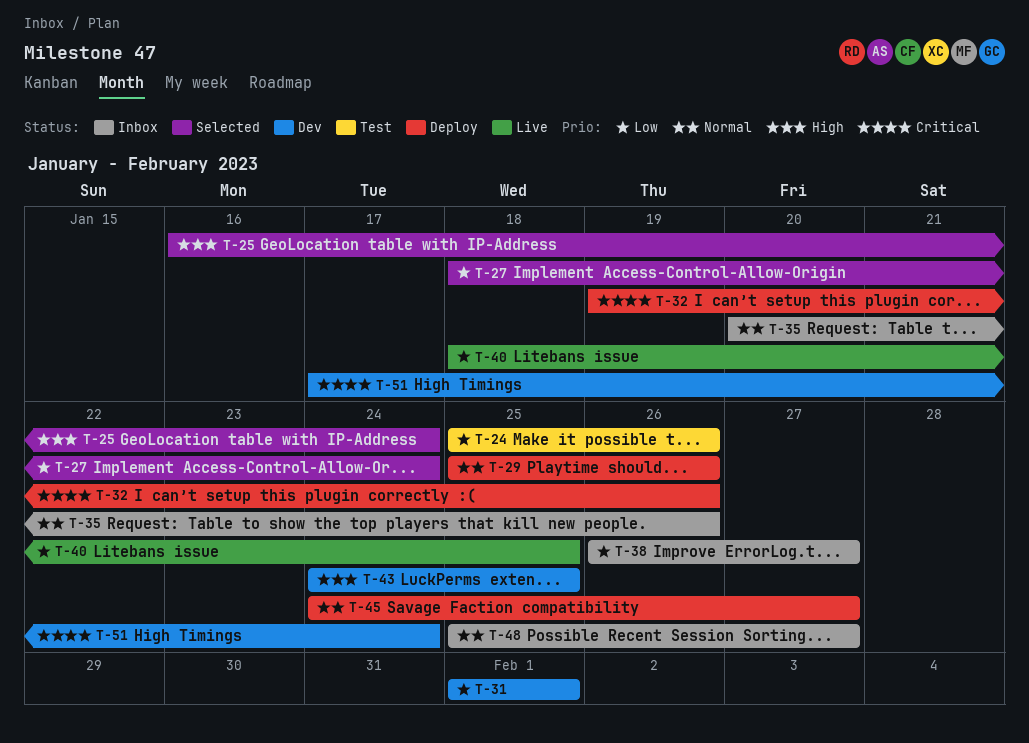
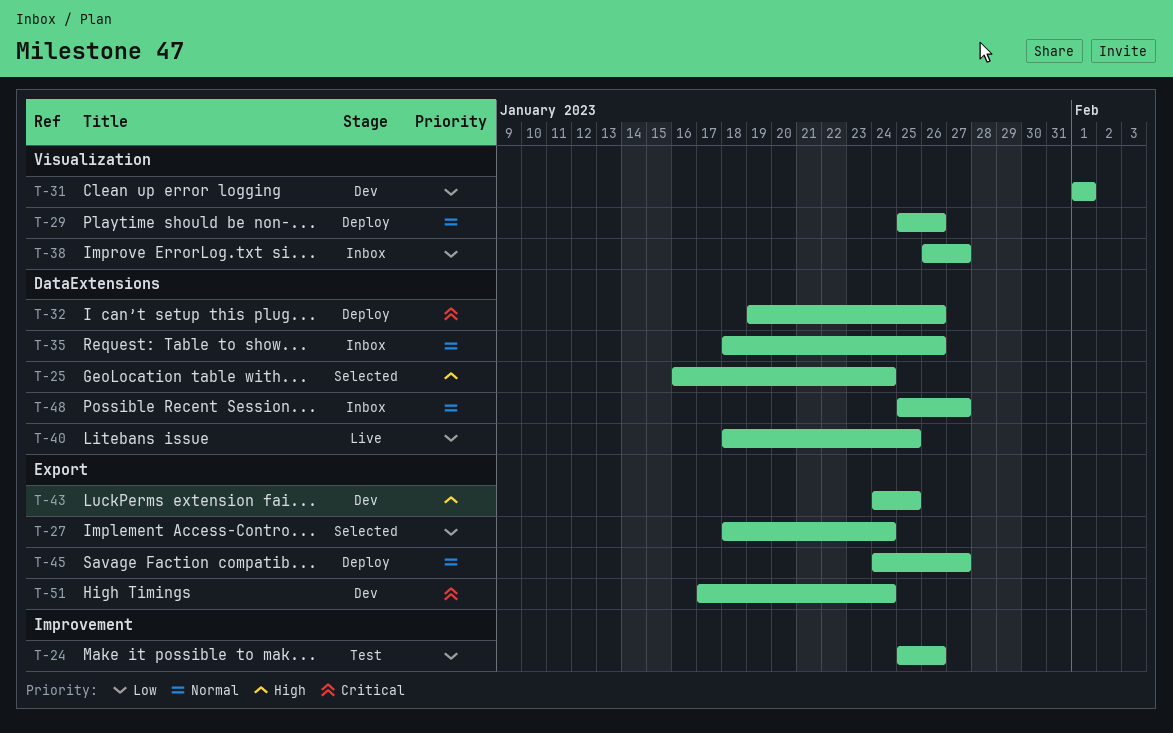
T-35, start: Jan 20 -> Jan 18

